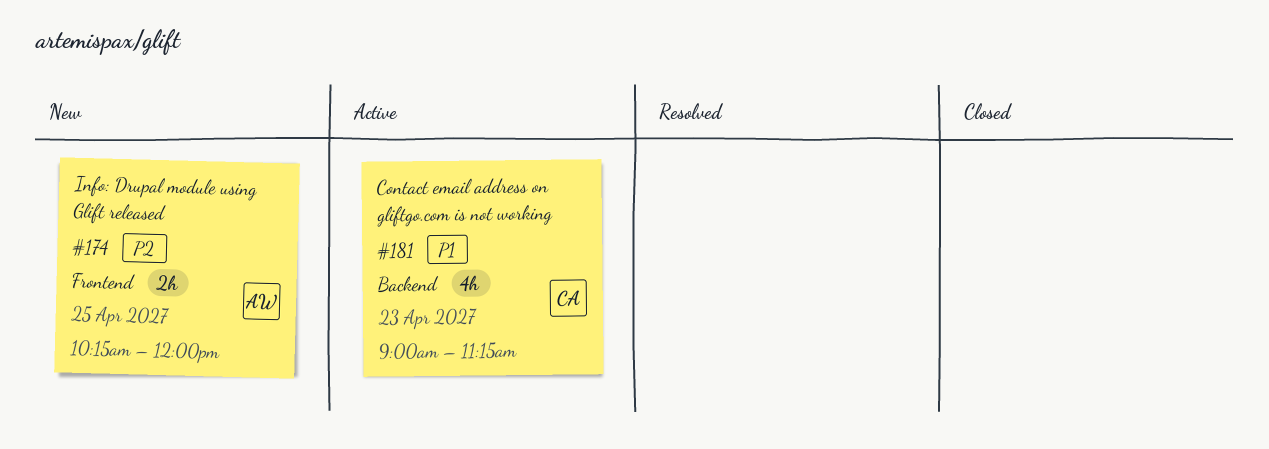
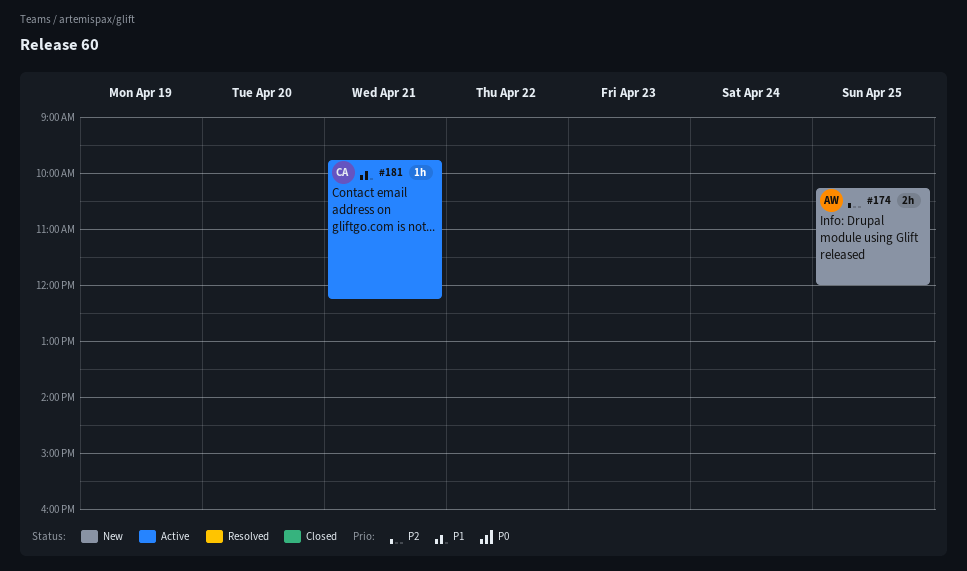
#181, estimate: 4h -> 1h
#181, day: Apr 23 -> Apr 21
#181, begins: 09:00 -> 09:45
#181, ends: 11:15 -> 12:15

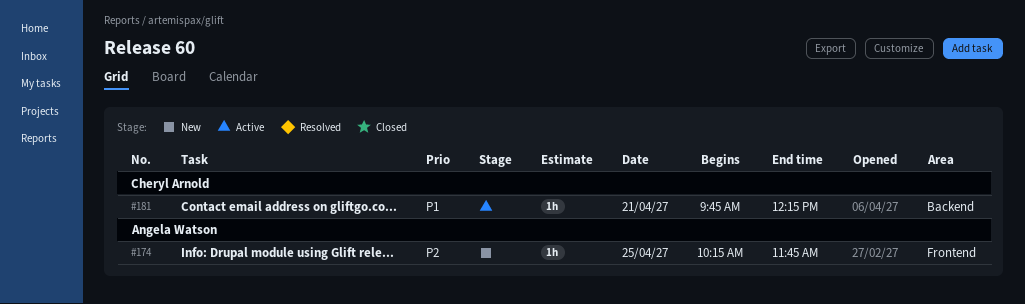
#174, estimate: 2h -> 1h
#174, ends: 12:00 -> 11:45

